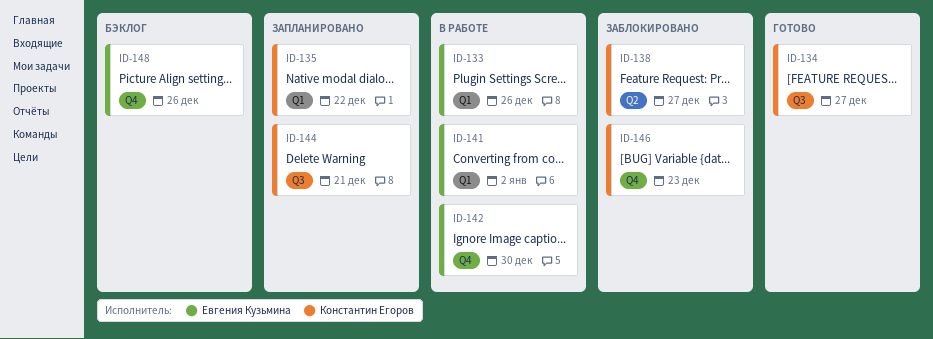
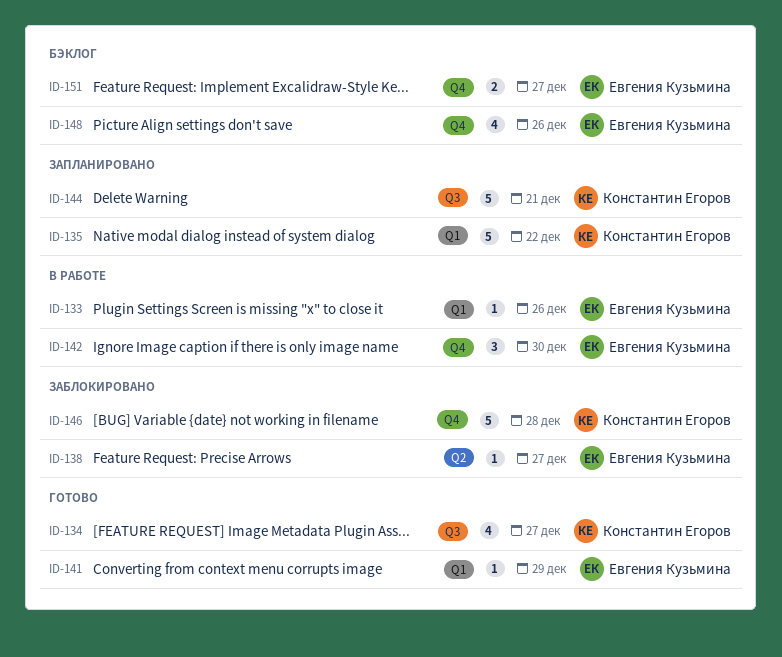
ID-138, owner: Константин Егоров -> Евгения Кузьмина
ID-141, status: В работе -> Готово
ID-141, due: Jan 2 -> Dec 29
ID-146, due: Dec 23 -> Dec 28
ID-151: none -> present

